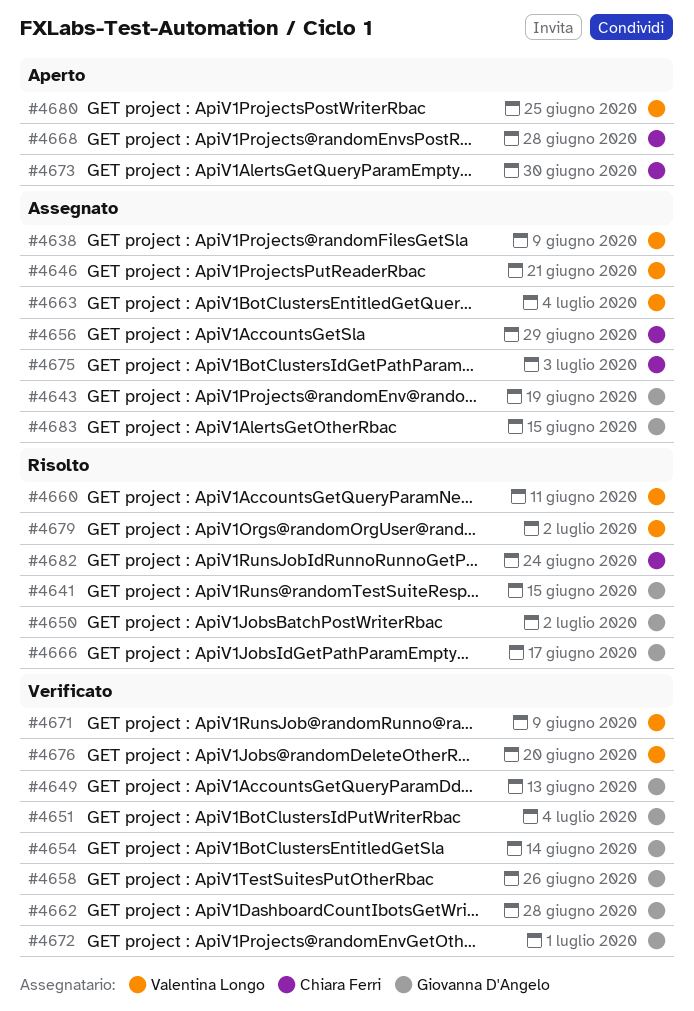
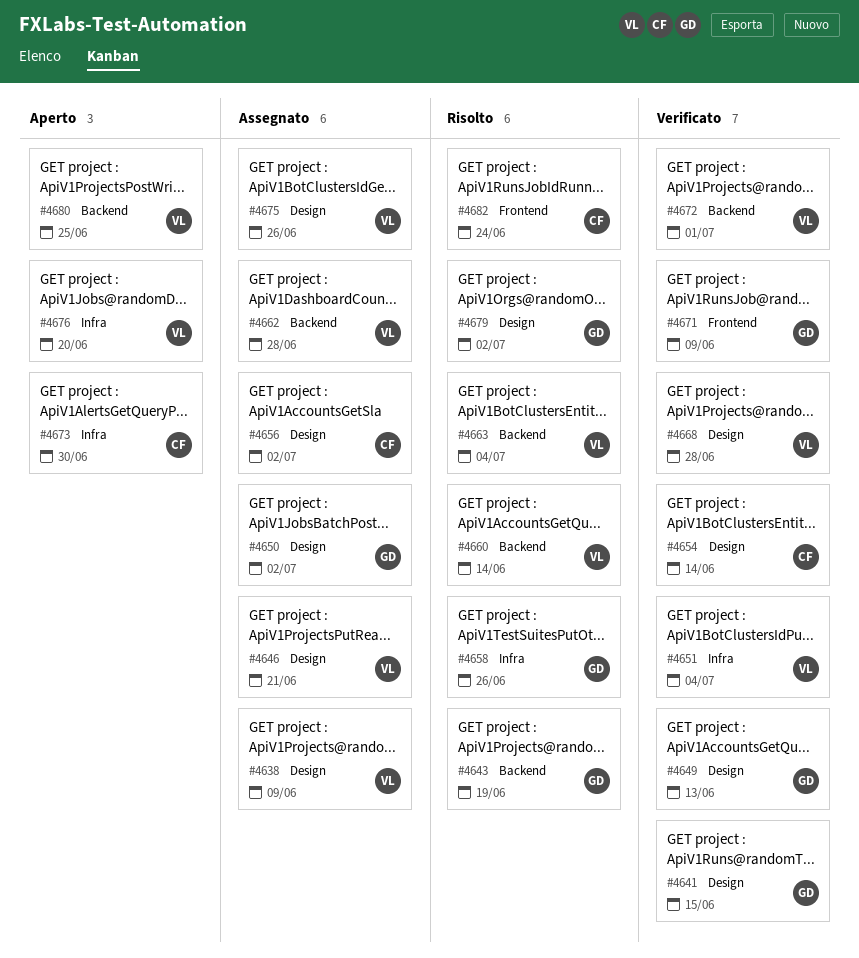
#4641, status: Risolto -> Verificato
#4643, status: Assegnato -> Risolto
#4650, status: Risolto -> Assegnato
#4651, owner: Giovanna D'Angelo -> Valentina Longo
#4654, owner: Giovanna D'Angelo -> Chiara Ferri
#4656, due: Jun 29 -> Jul 2
#4658, status: Verificato -> Risolto
#4660, due: Jun 11 -> Jun 14
#4662, status: Verificato -> Assegnato
#4662, owner: Giovanna D'Angelo -> Valentina Longo
#4663, status: Assegnato -> Risolto
#4666: present -> none
#4668, status: Aperto -> Verificato
#4668, owner: Chiara Ferri -> Valentina Longo
#4671, owner: Valentina Longo -> Giovanna D'Angelo
#4672, owner: Giovanna D'Angelo -> Valentina Longo
#4675, owner: Chiara Ferri -> Valentina Longo
#4675, due: Jul 3 -> Jun 26
#4676, status: Verificato -> Aperto
#4679, owner: Valentina Longo -> Giovanna D'Angelo
#4683: present -> none

